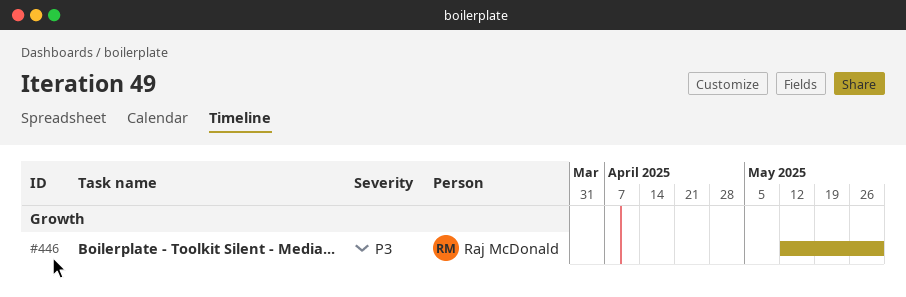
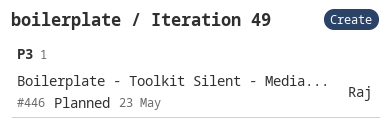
#446, due: May 30 -> May 23

